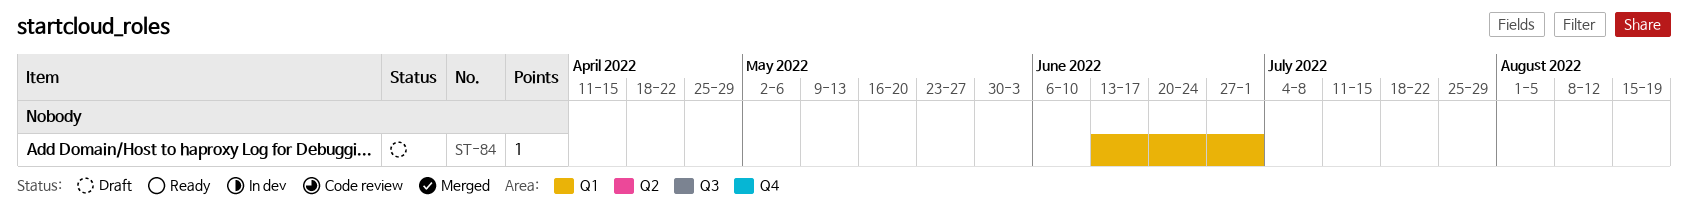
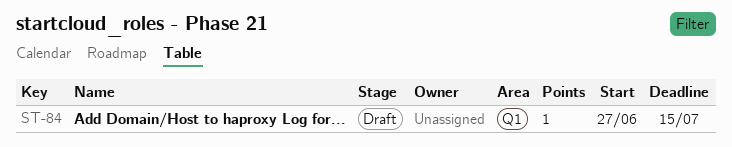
ST-84, start: Jun 13 -> Jun 27
ST-84, due: Jul 1 -> Jul 15

